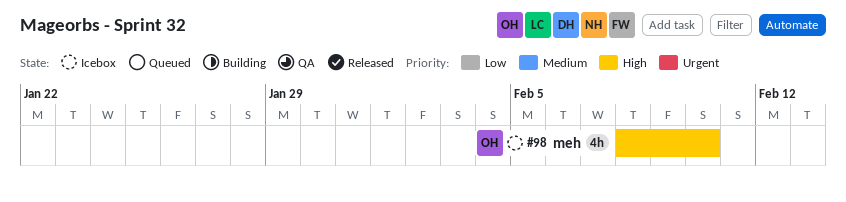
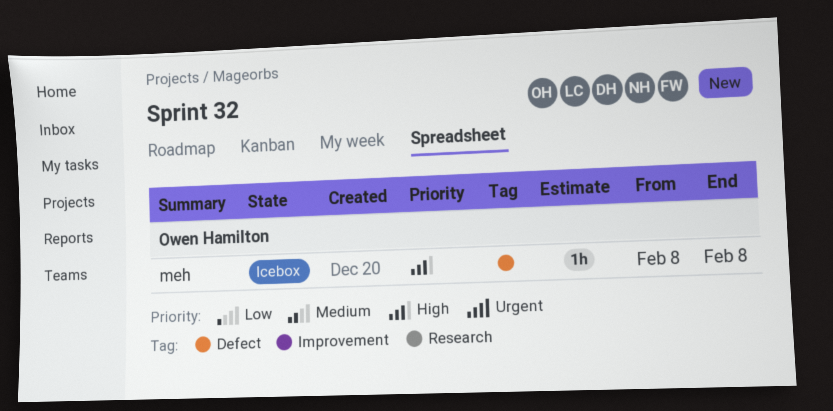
meh, estimate: 4h -> 1h
meh, due: Feb 10 -> Feb 8

